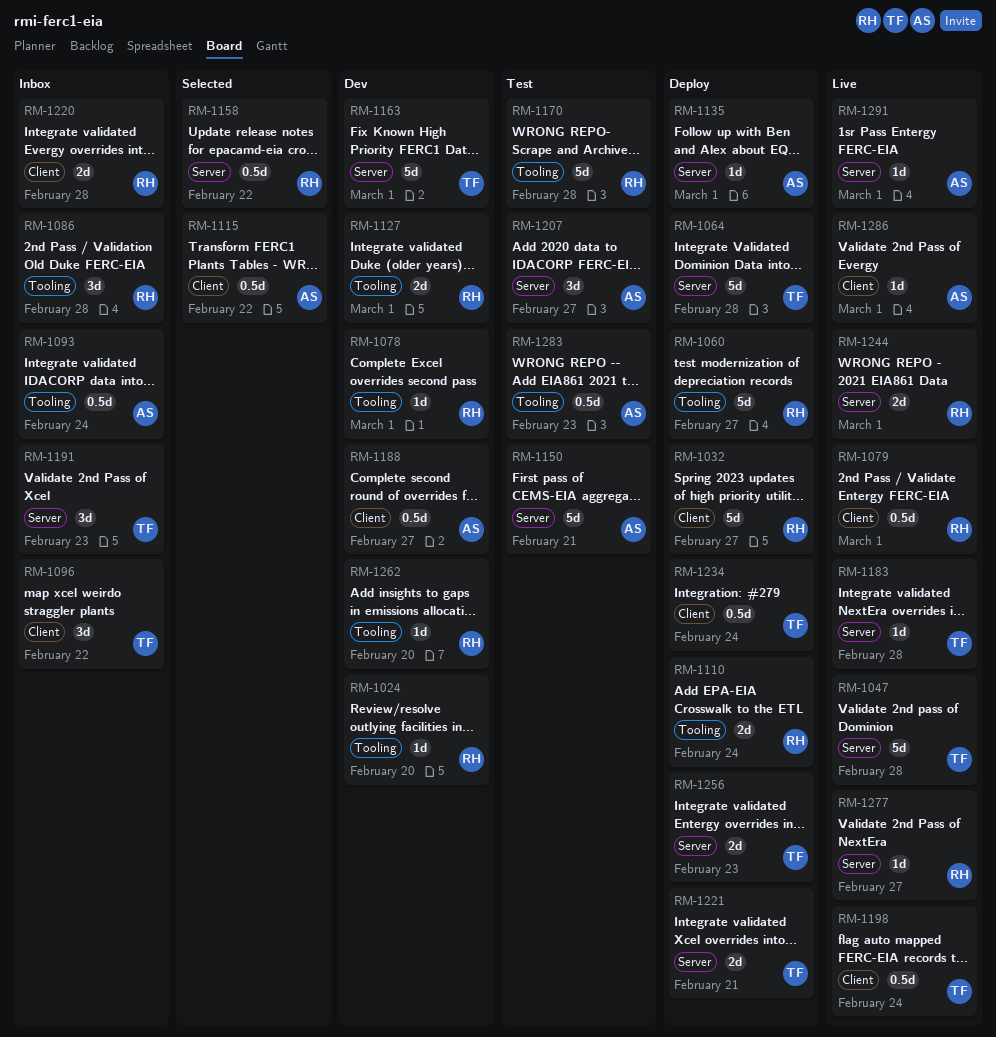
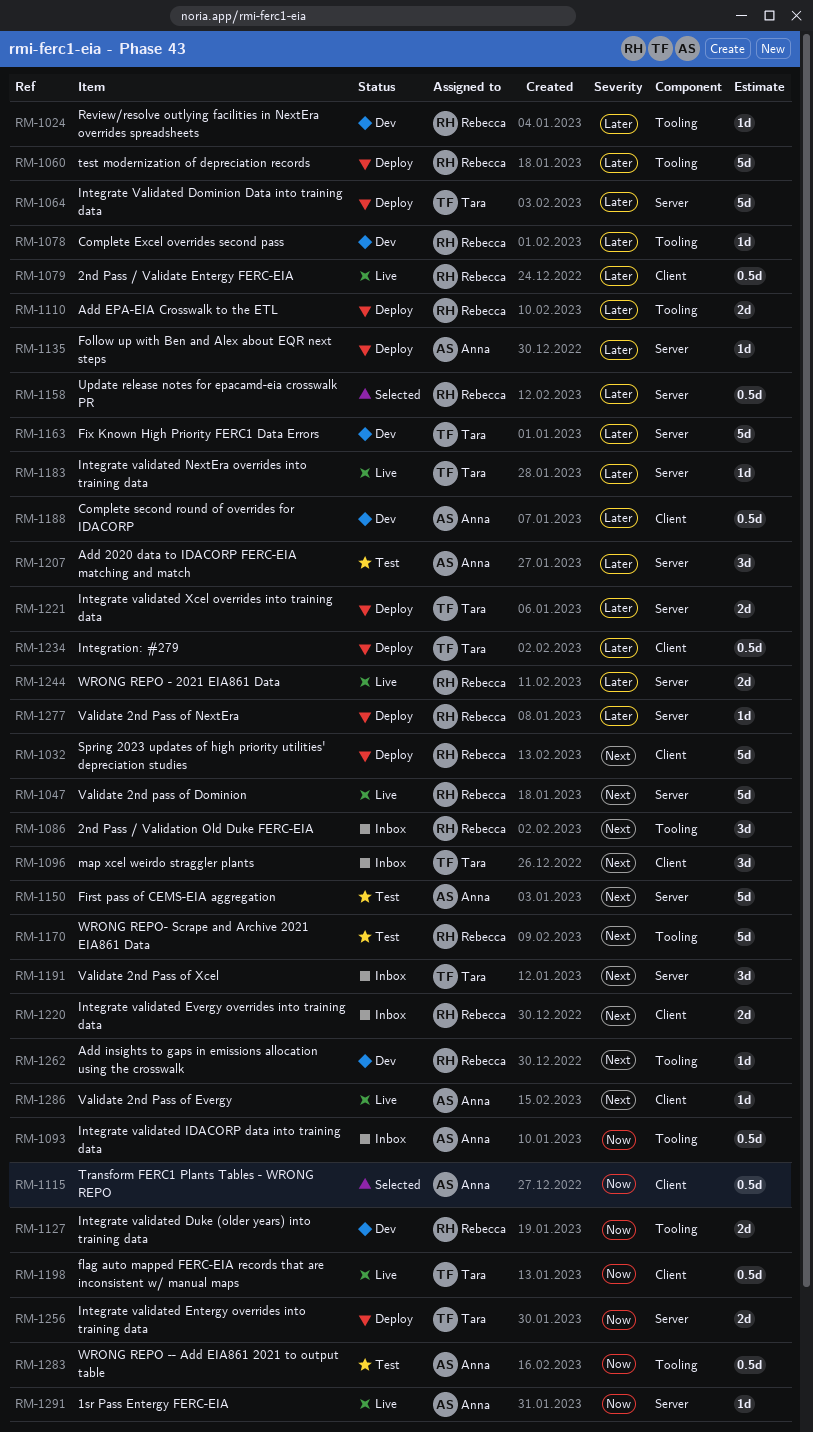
RM-1047, owner: Tara -> Rebecca
RM-1277, status: Live -> Deploy

